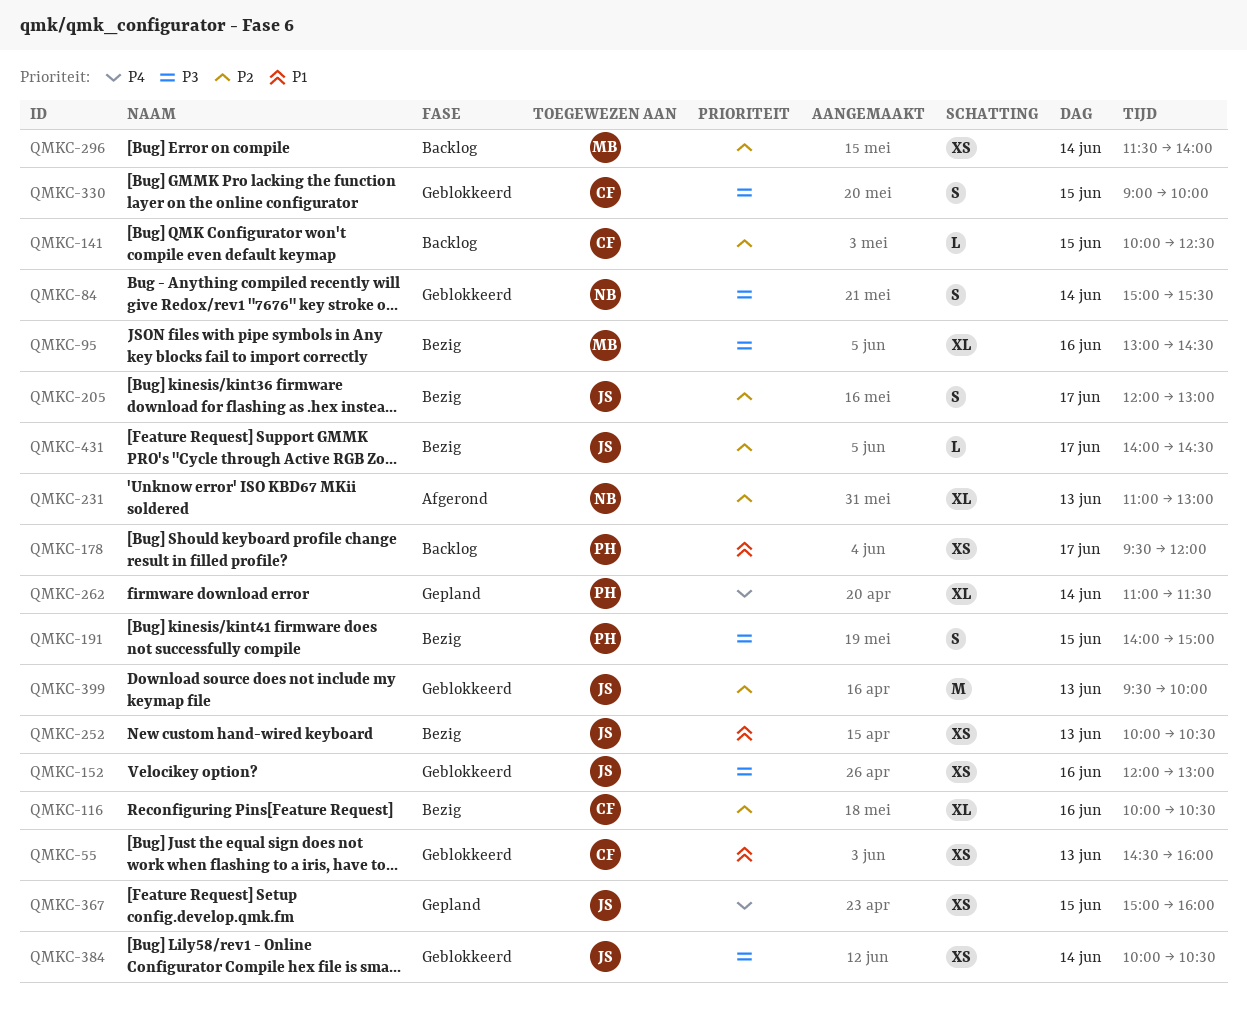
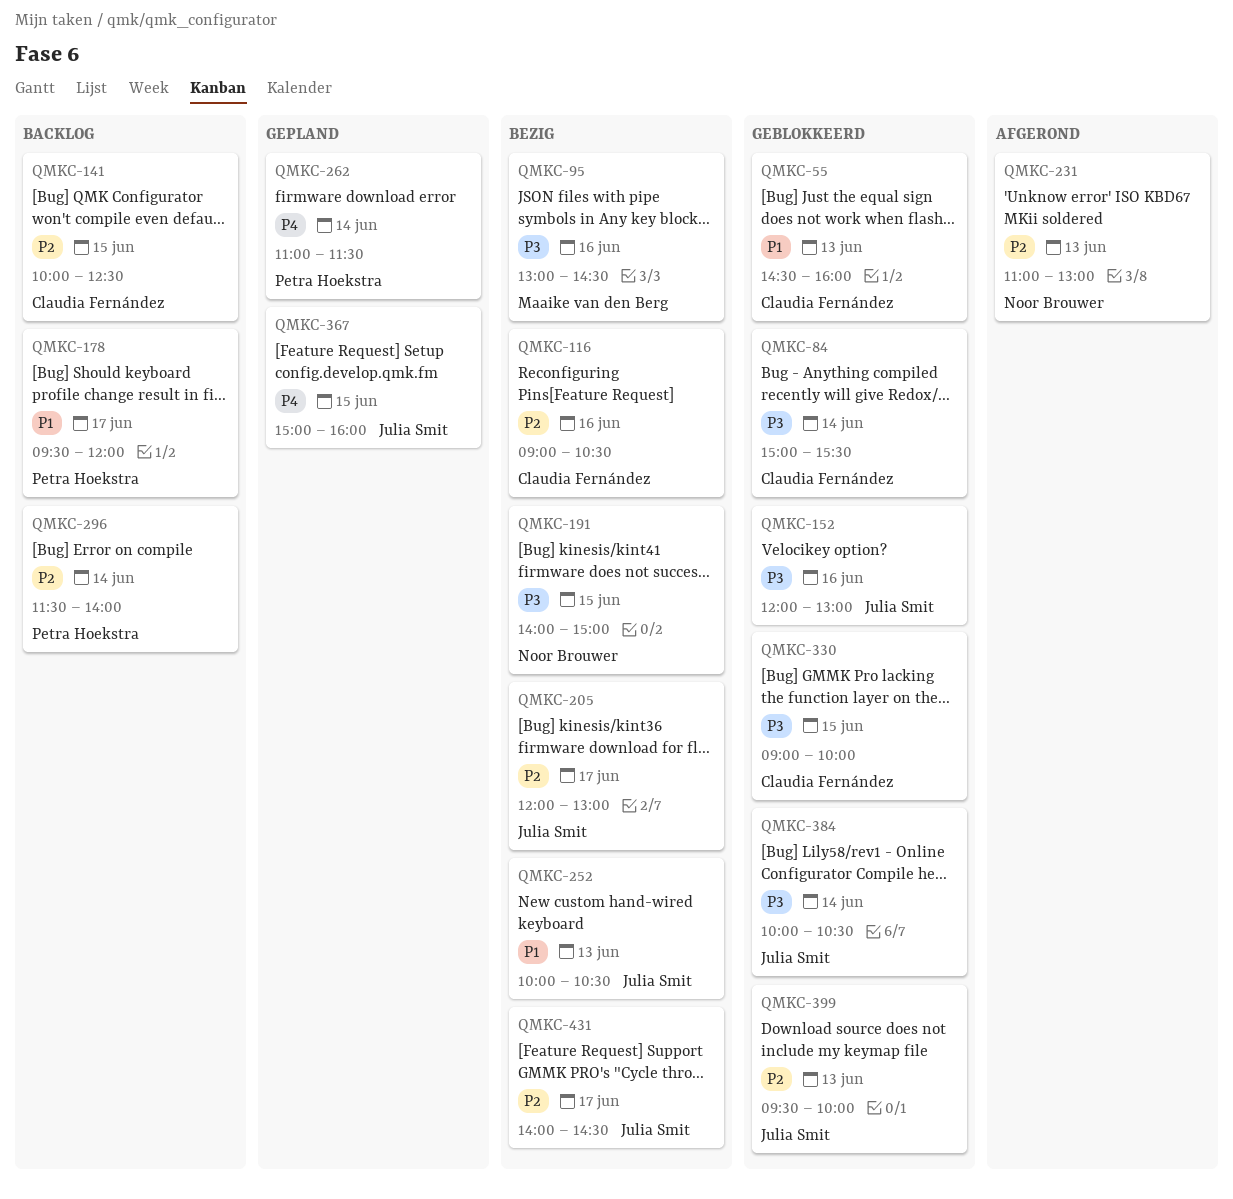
QMKC-84, owner: Noor Brouwer -> Claudia Fernández
QMKC-116, begins: 10:00 -> 09:00
QMKC-191, owner: Petra Hoekstra -> Noor Brouwer
QMKC-296, owner: Maaike van den Berg -> Petra Hoekstra

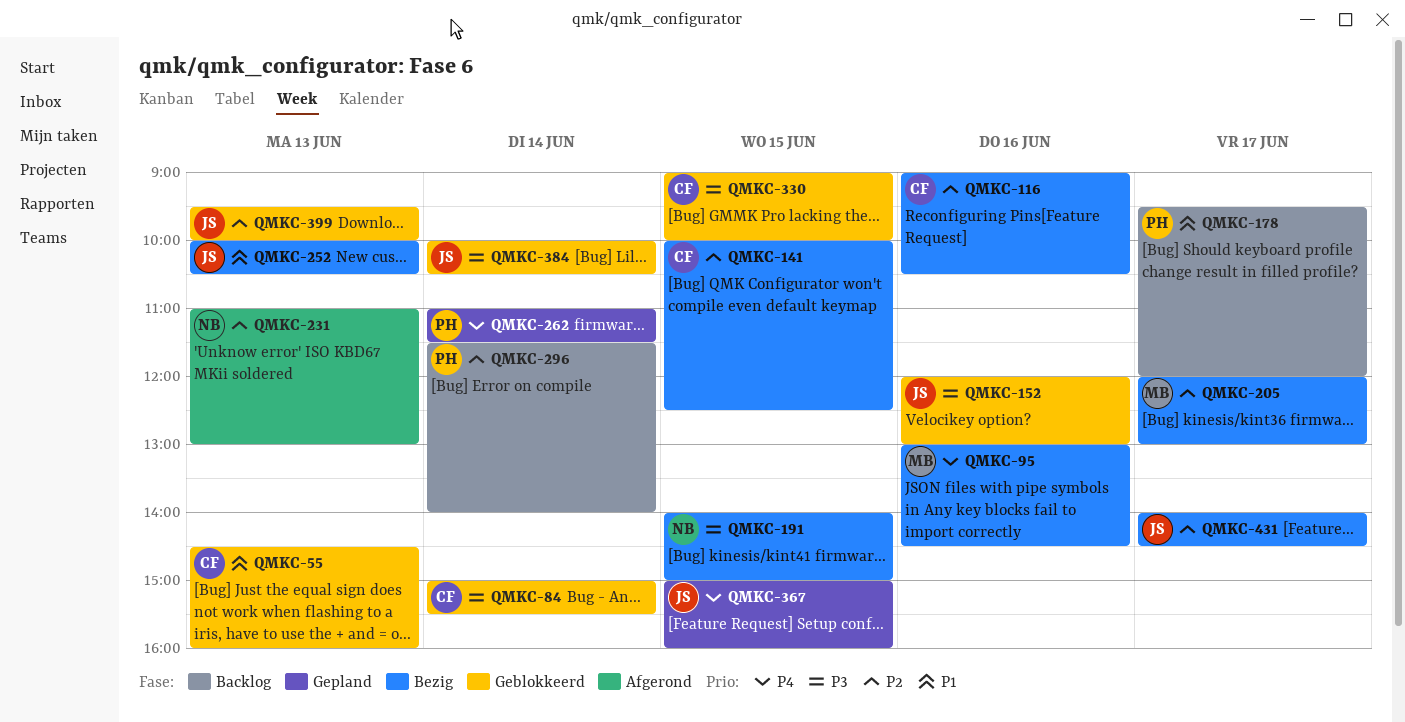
QMKC-95, priority: P3 -> P4
QMKC-141, status: Backlog -> Bezig
QMKC-205, owner: Julia Smit -> Maaike van den Berg

